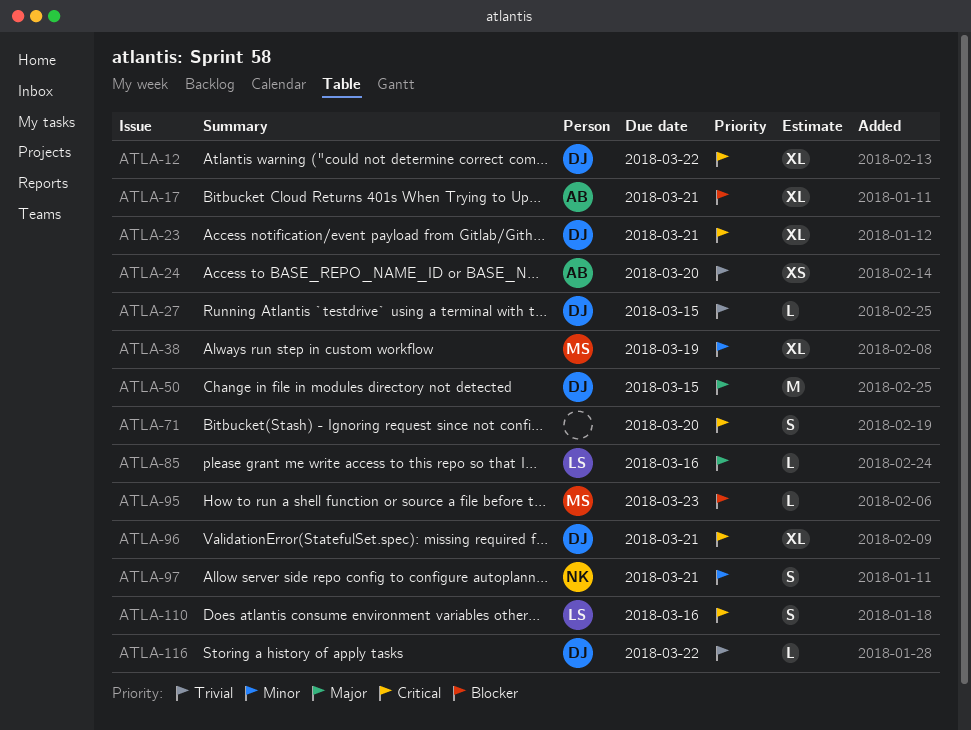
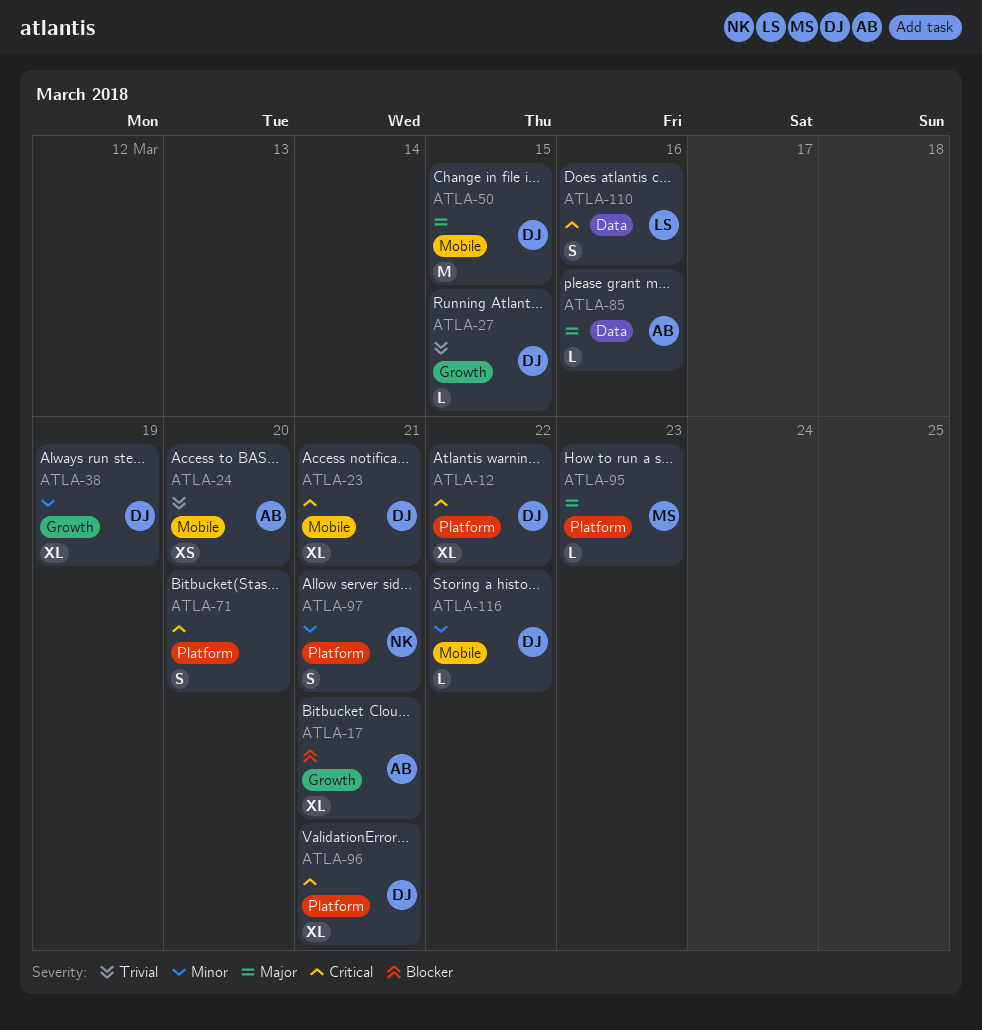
ATLA-38, owner: MS -> DJ
ATLA-85, owner: LS -> AB
ATLA-95, priority: Blocker -> Major
ATLA-116, priority: Trivial -> Minor

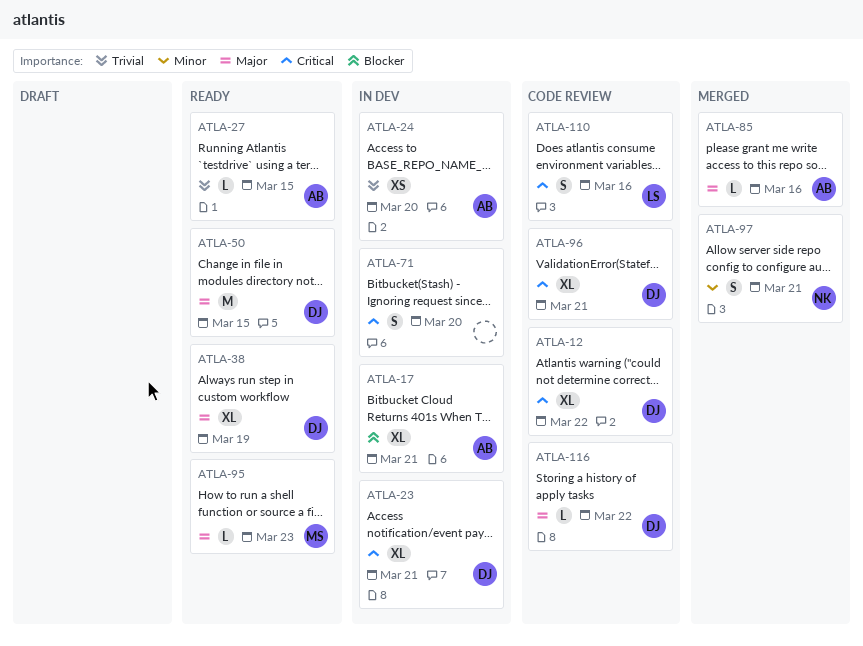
ATLA-27, owner: DJ -> AB
ATLA-38, priority: Minor -> Major
ATLA-116, priority: Minor -> Major

